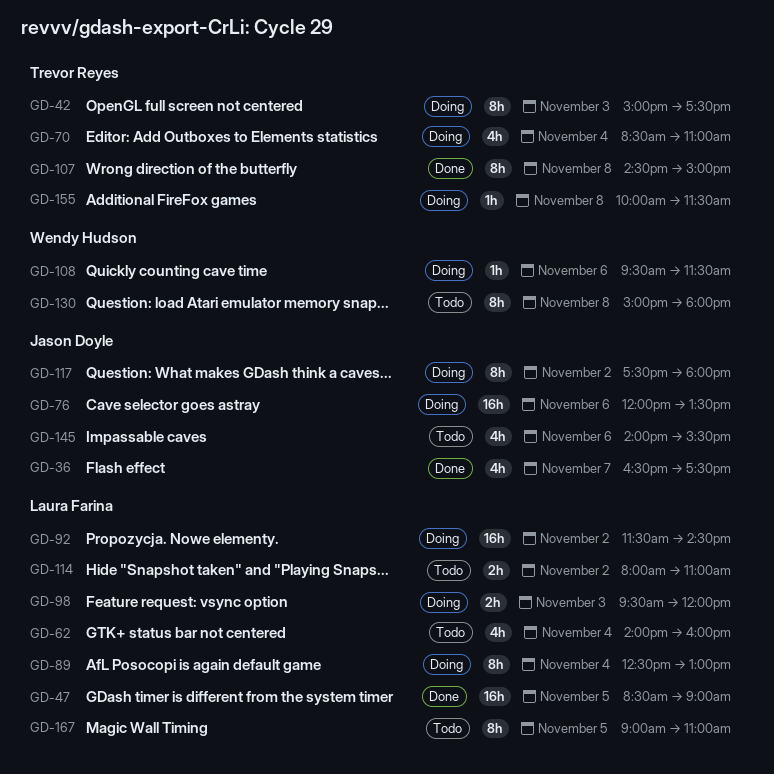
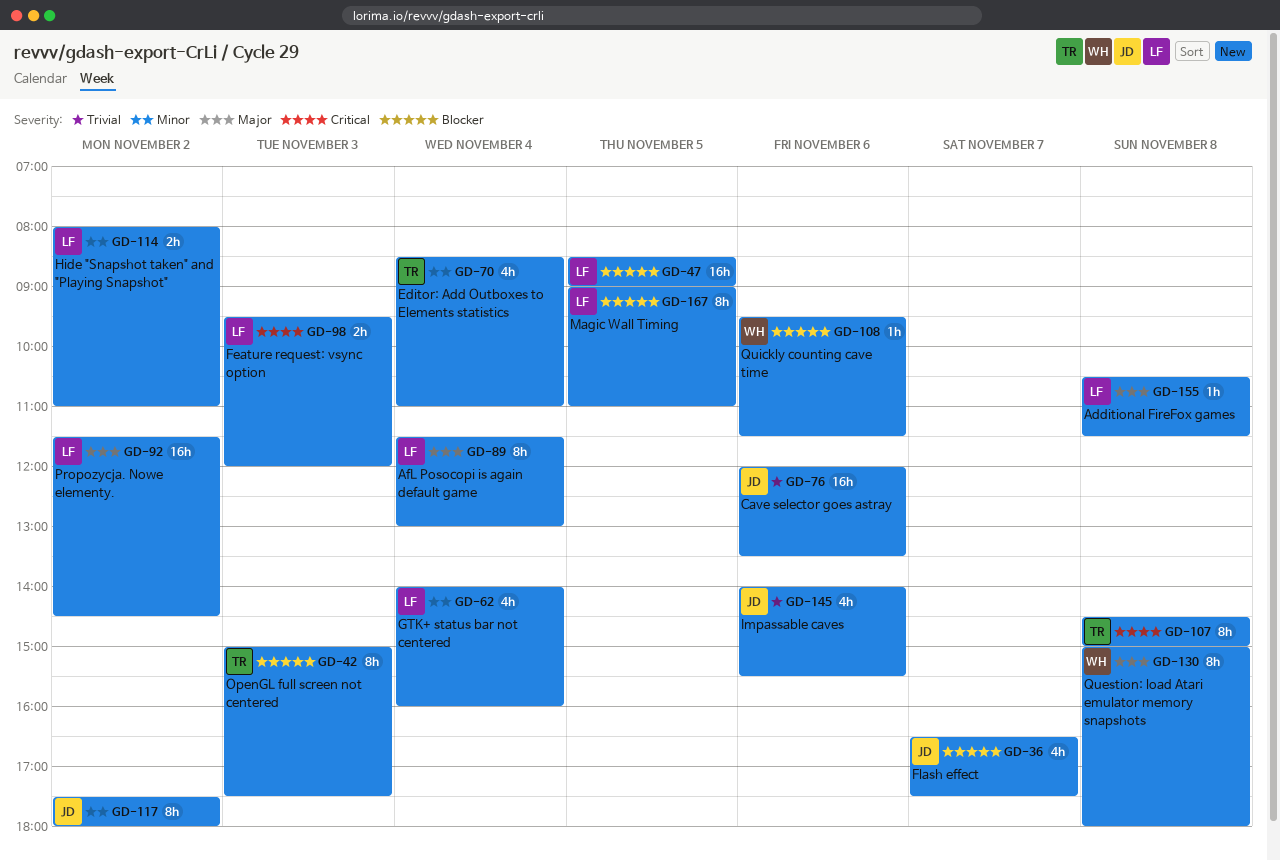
GD-89, begins: 12:30 -> 11:30
GD-155, owner: Trevor Reyes -> Laura Farina
GD-155, begins: 10:00 -> 10:30

